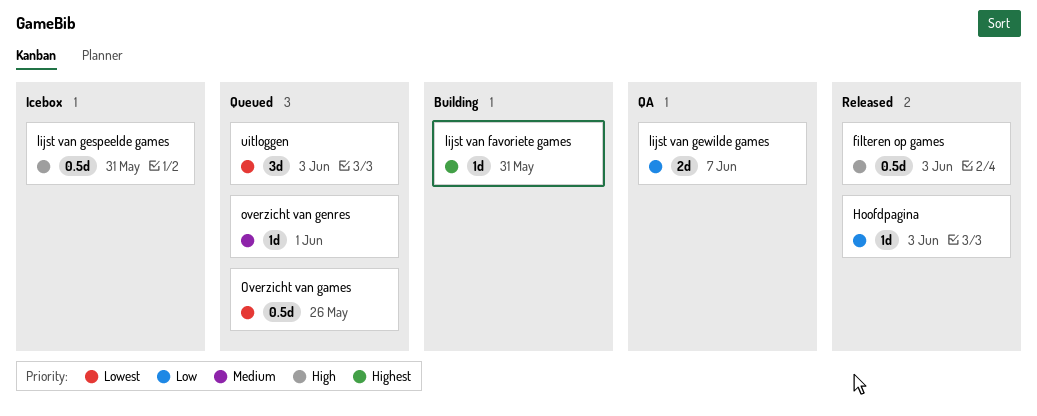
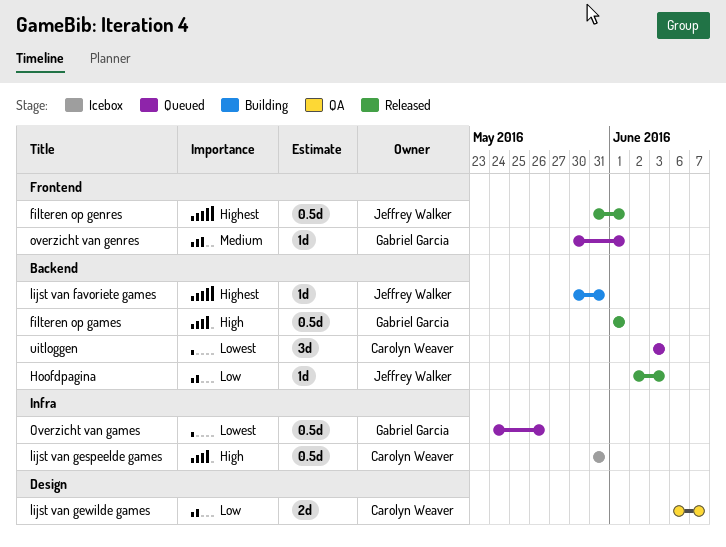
filteren op games, due: Jun 3 -> Jun 1
filteren op genres: none -> present

